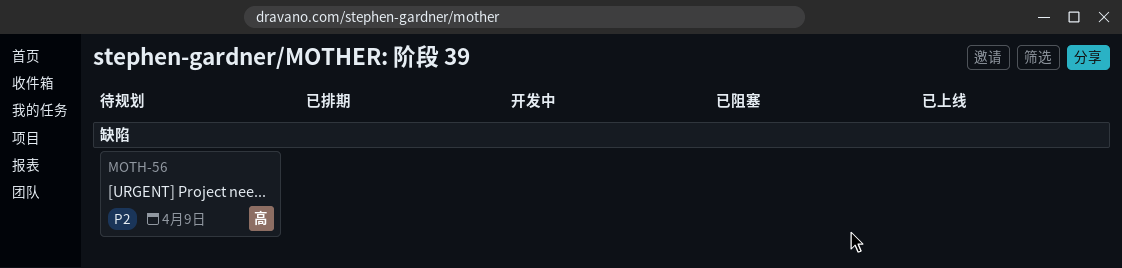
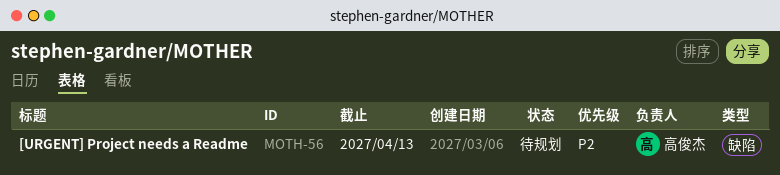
MOTH-56, due: Apr 9 -> Apr 13

